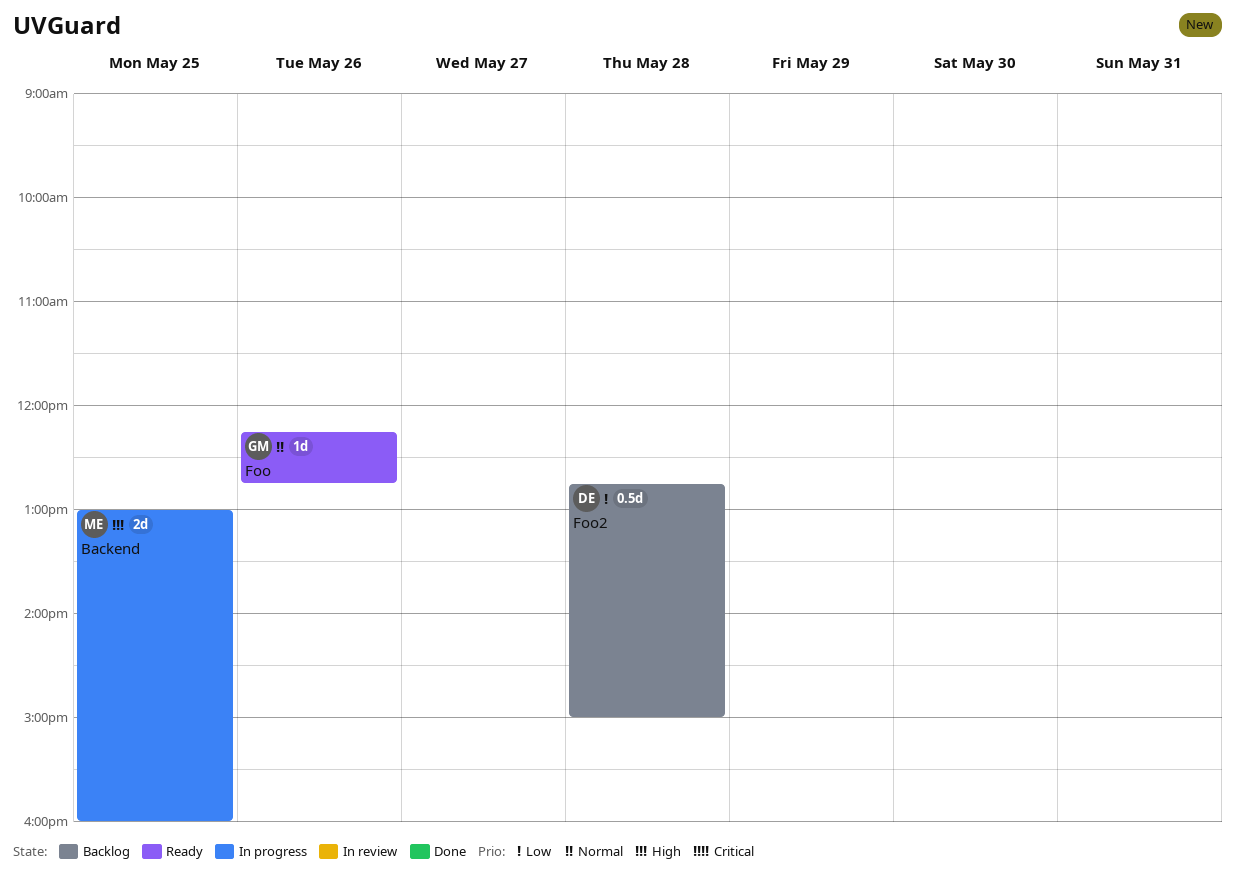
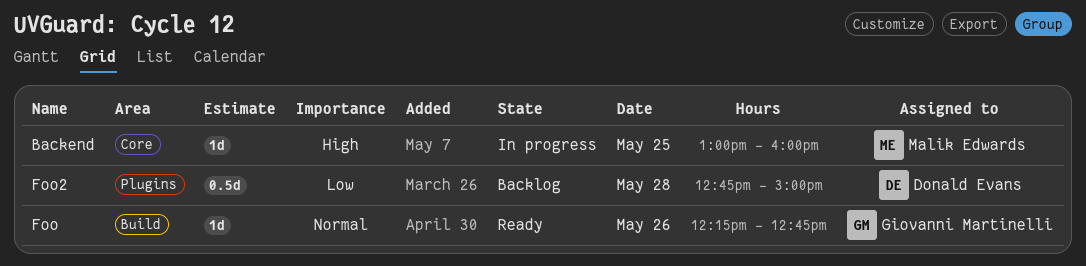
Backend, estimate: 2d -> 1d

